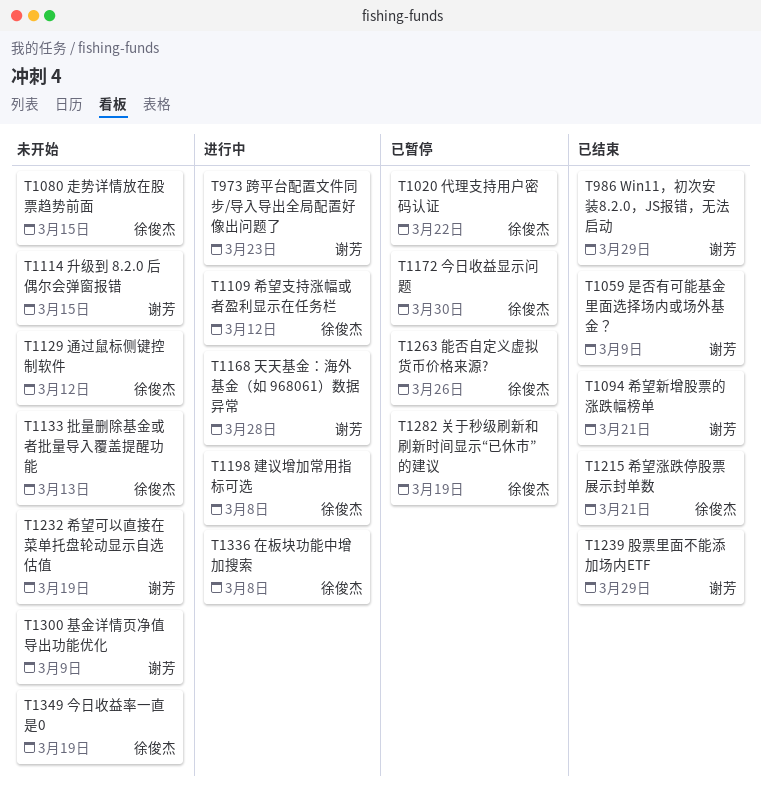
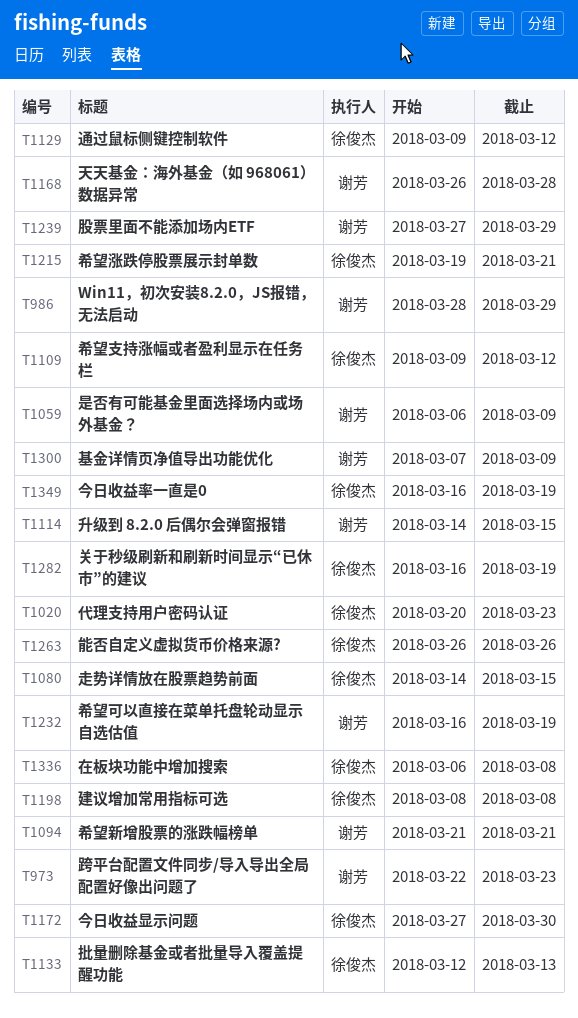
T1020, due: Mar 22 -> Mar 23

